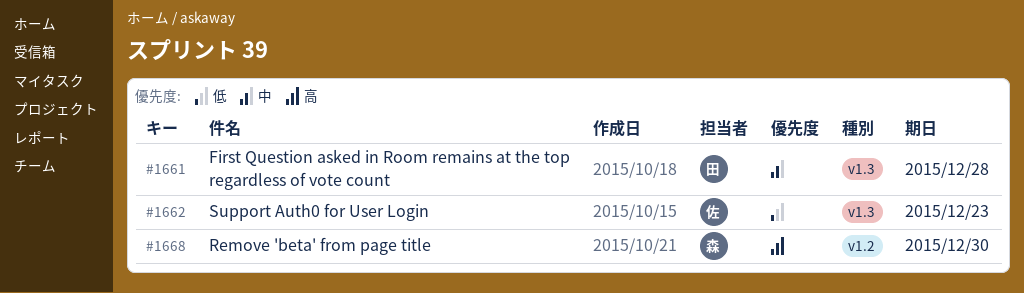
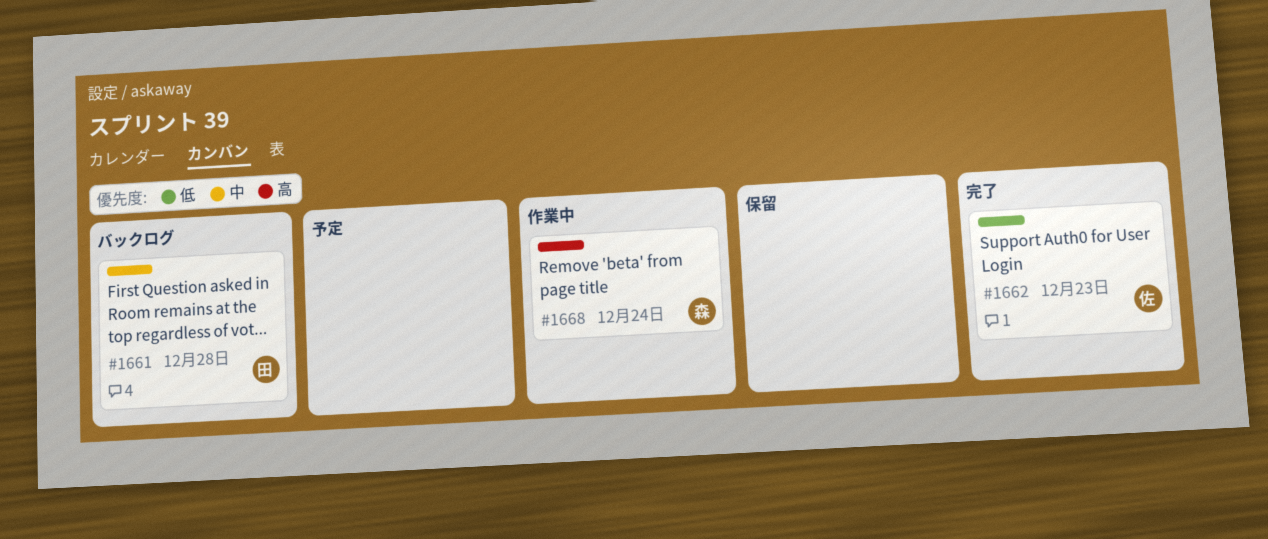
#1668, due: Dec 30 -> Dec 24

